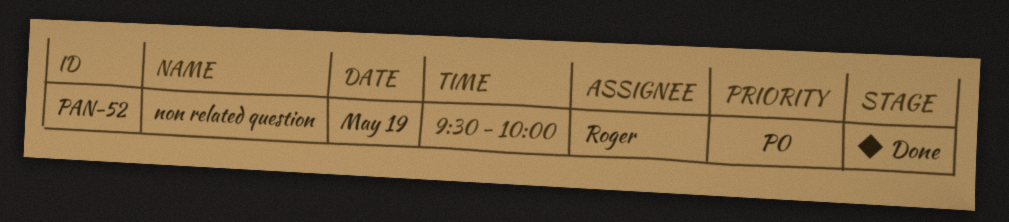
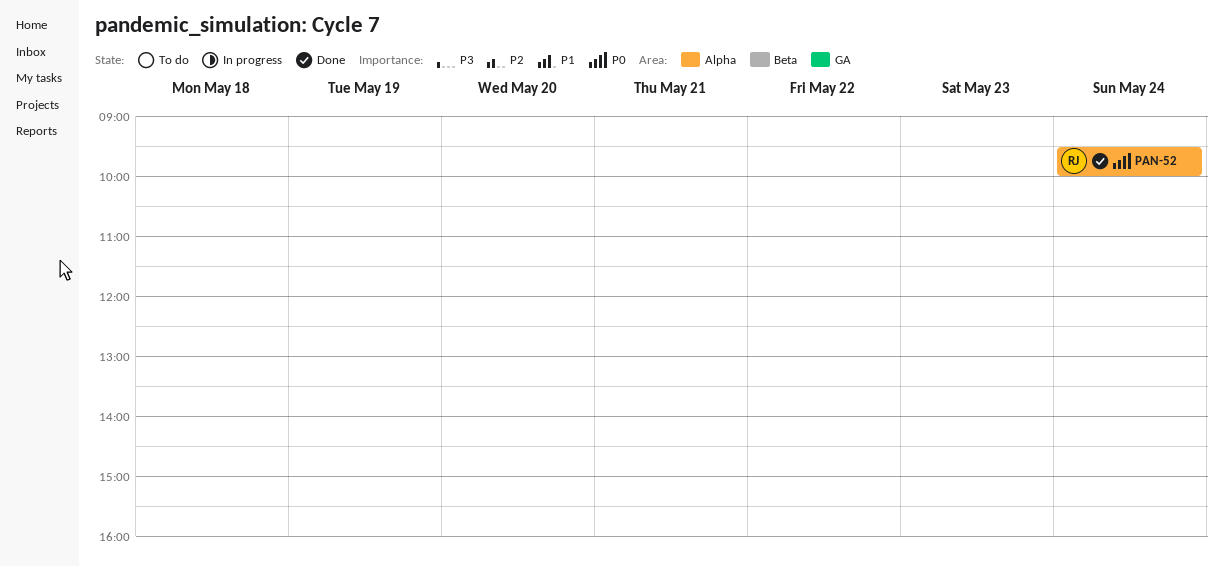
PAN-52, day: May 19 -> May 24

